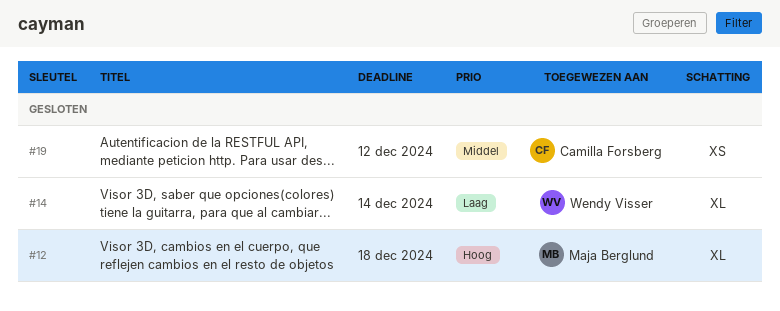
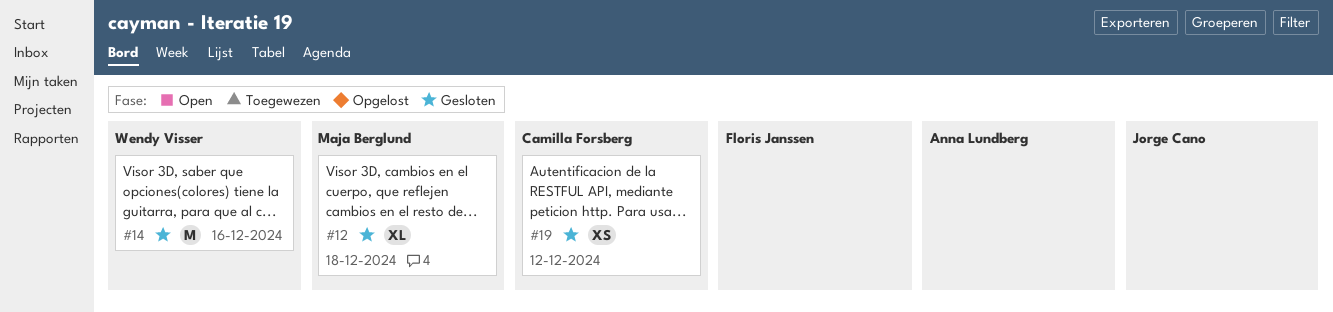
#14, estimate: XL -> M
#14, due: Dec 14 -> Dec 16

